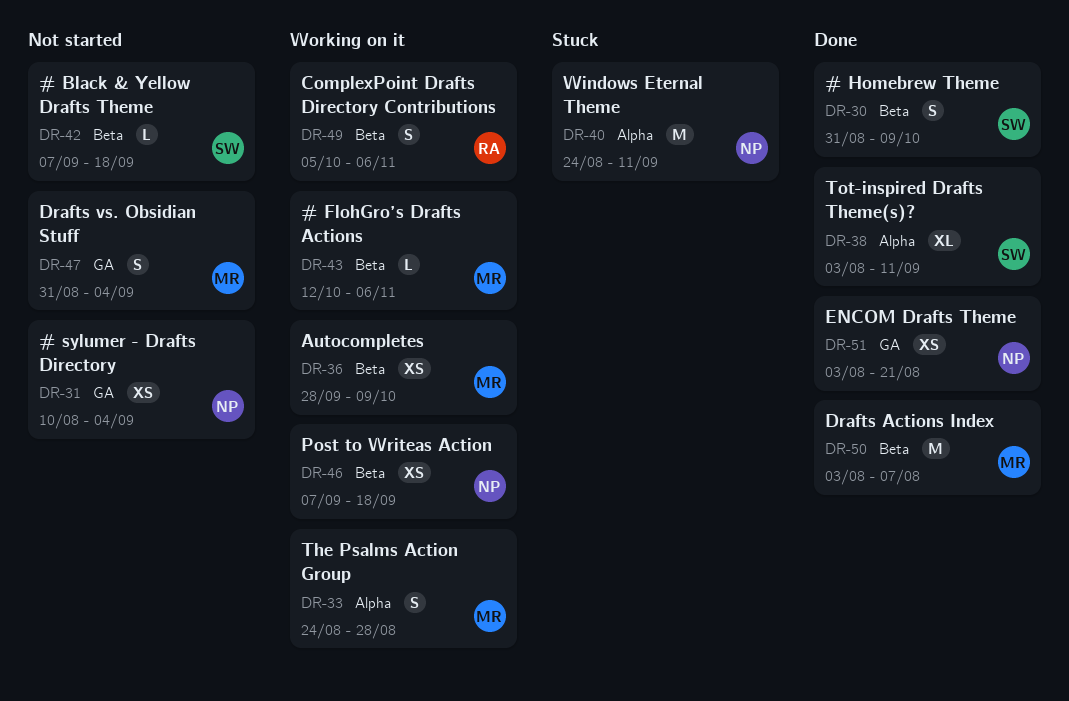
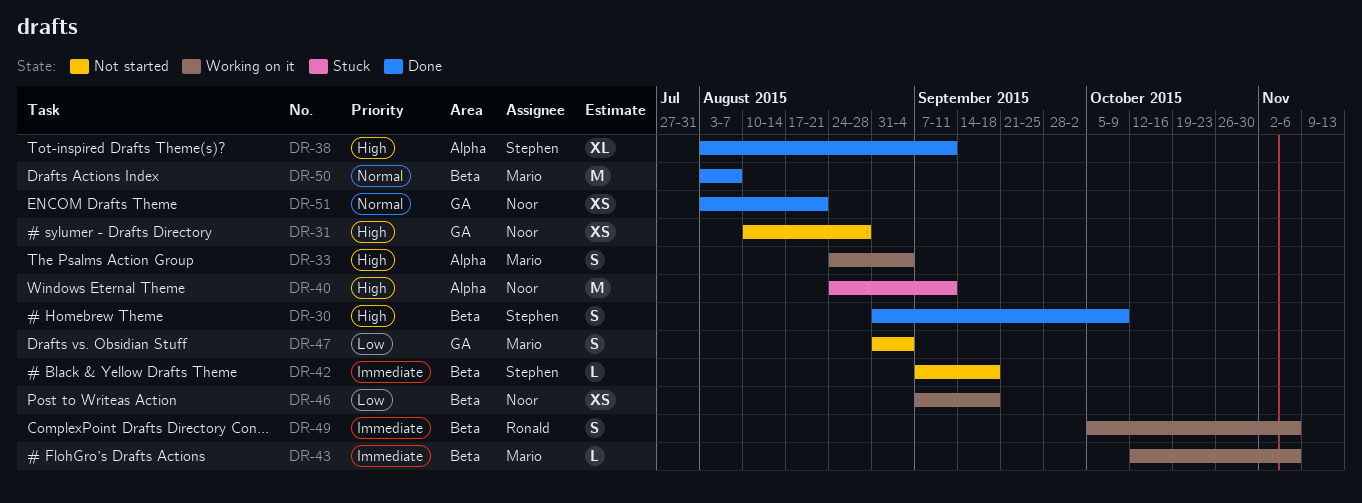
DR-31, due: Sep 4 -> Aug 28
DR-33, due: Aug 28 -> Sep 4
DR-36: present -> none

